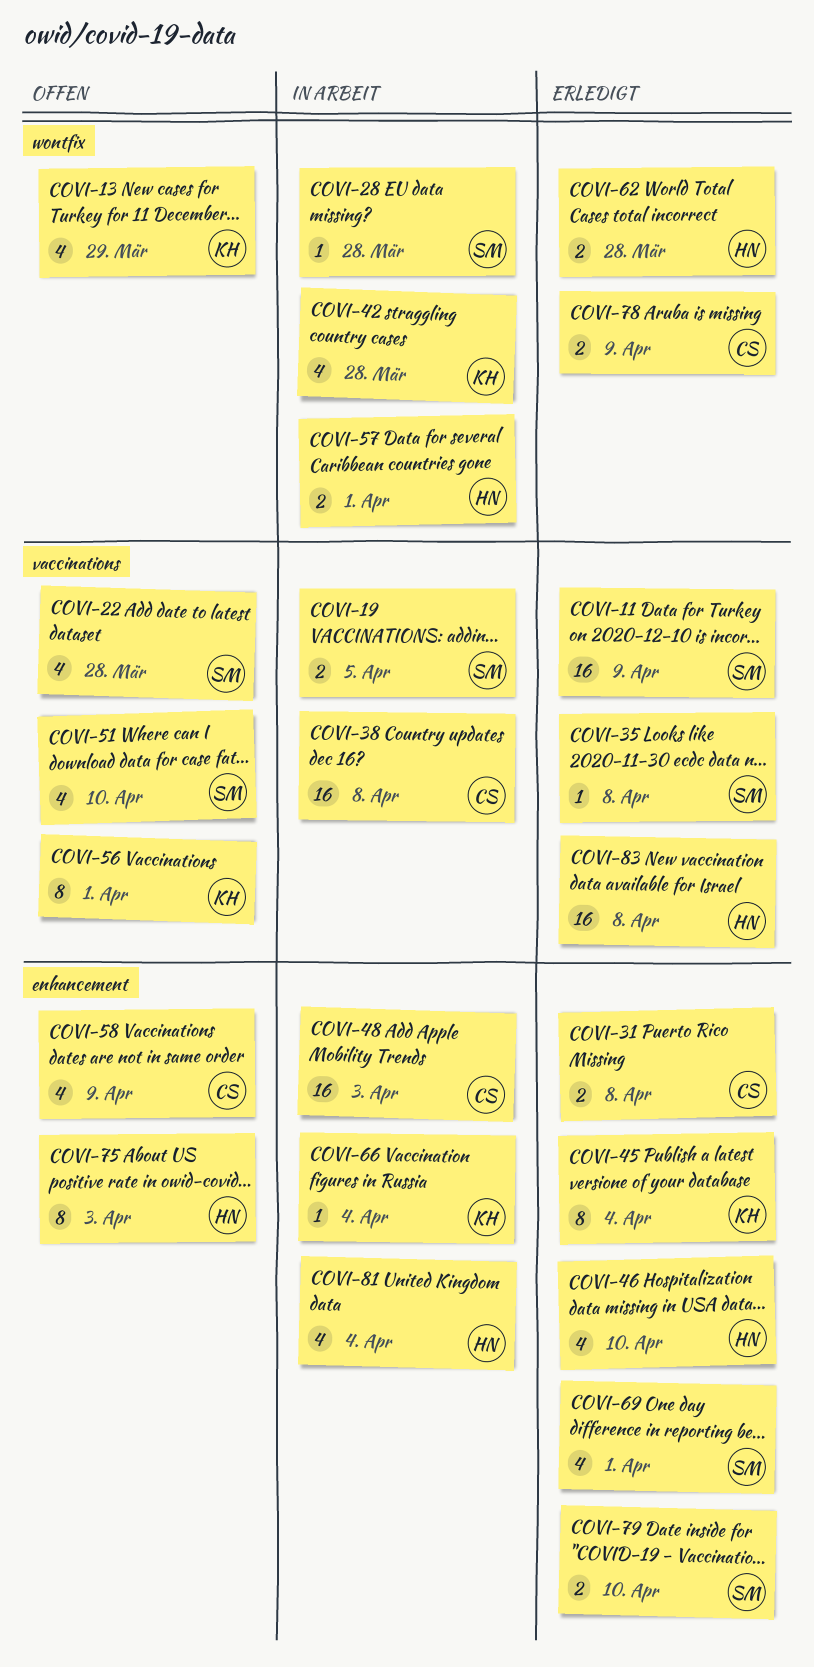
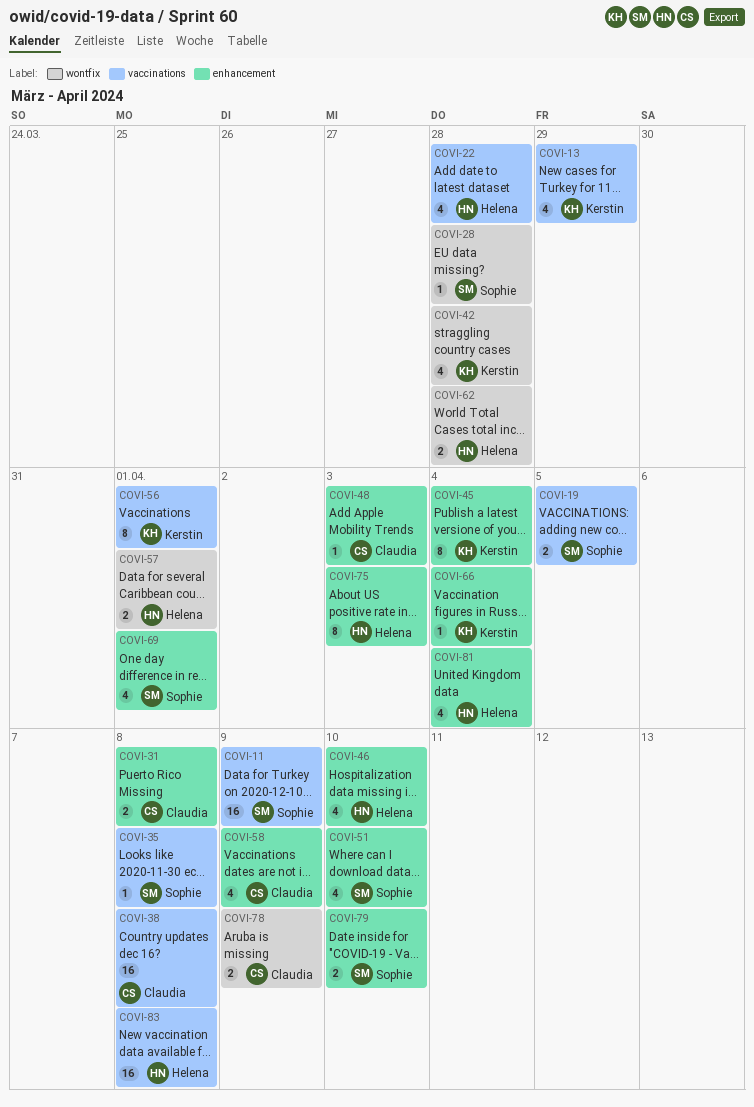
COVI-13, label: wontfix -> vaccinations
COVI-22, owner: Sophie -> Helena
COVI-48, estimate: 16 -> 1
COVI-51, label: vaccinations -> enhancement

